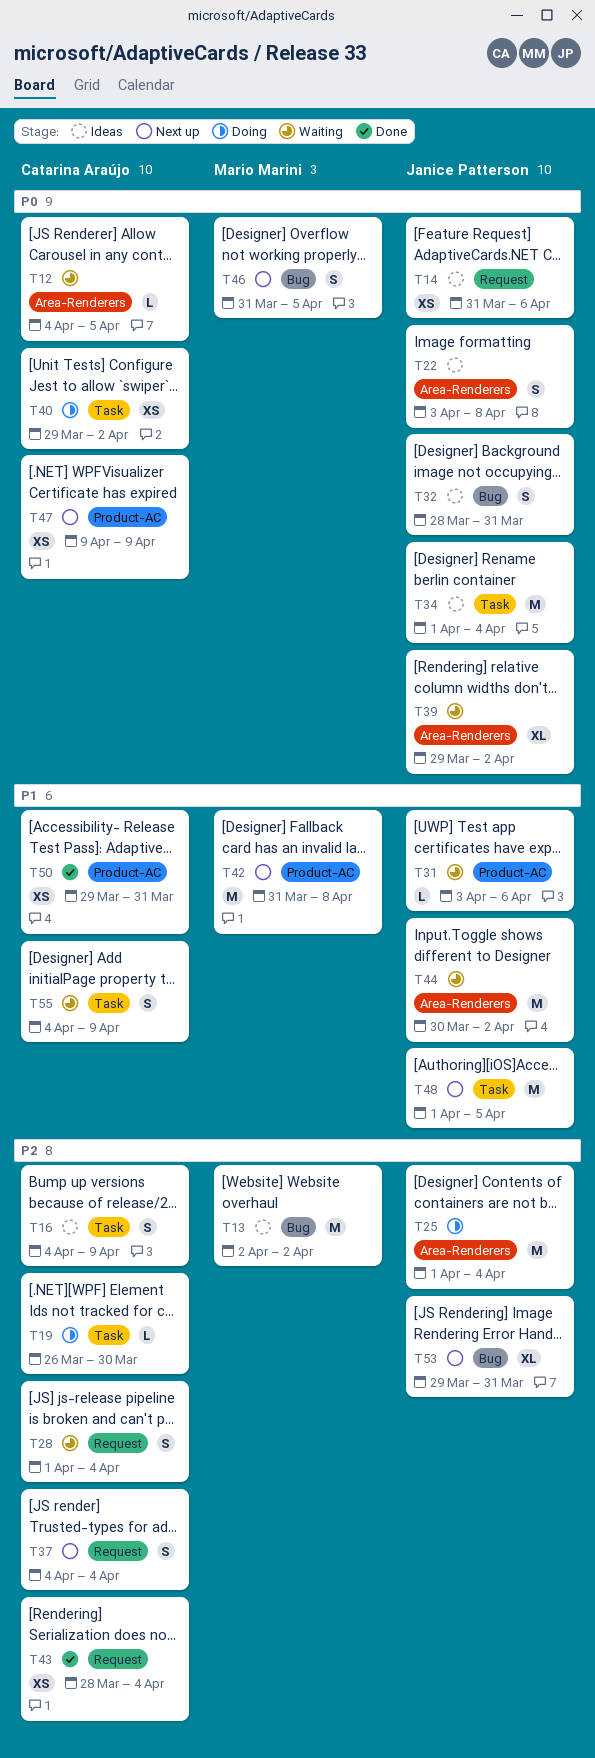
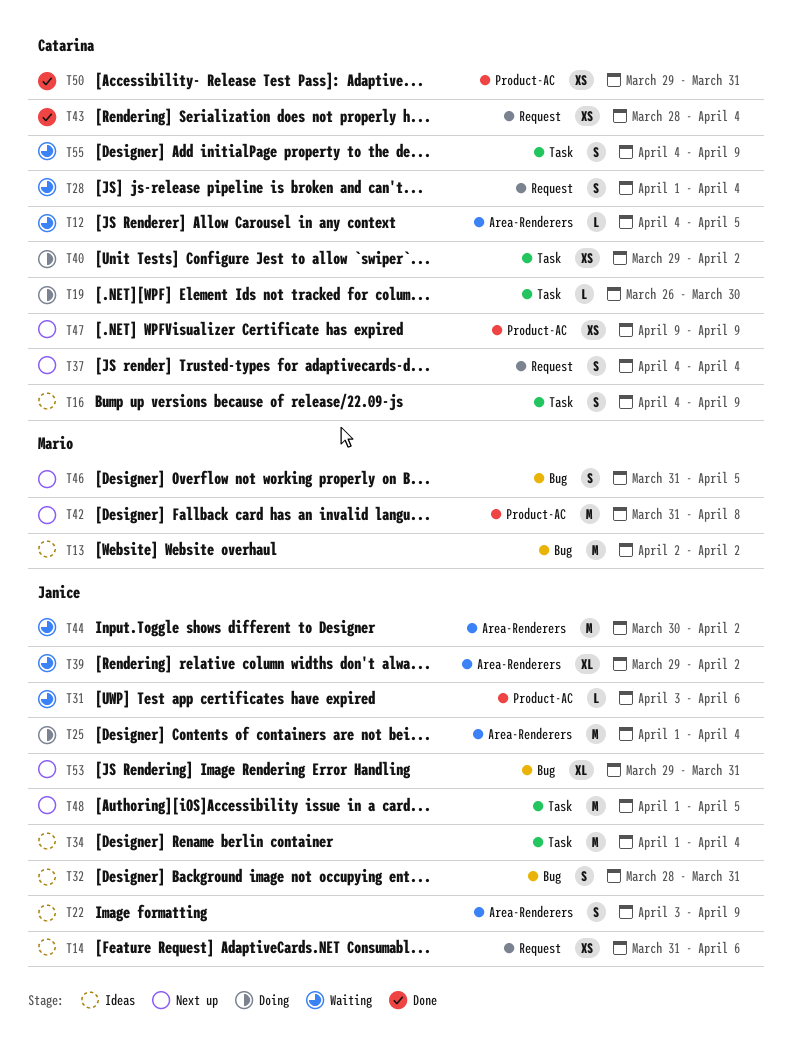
T22, due: Apr 8 -> Apr 9

